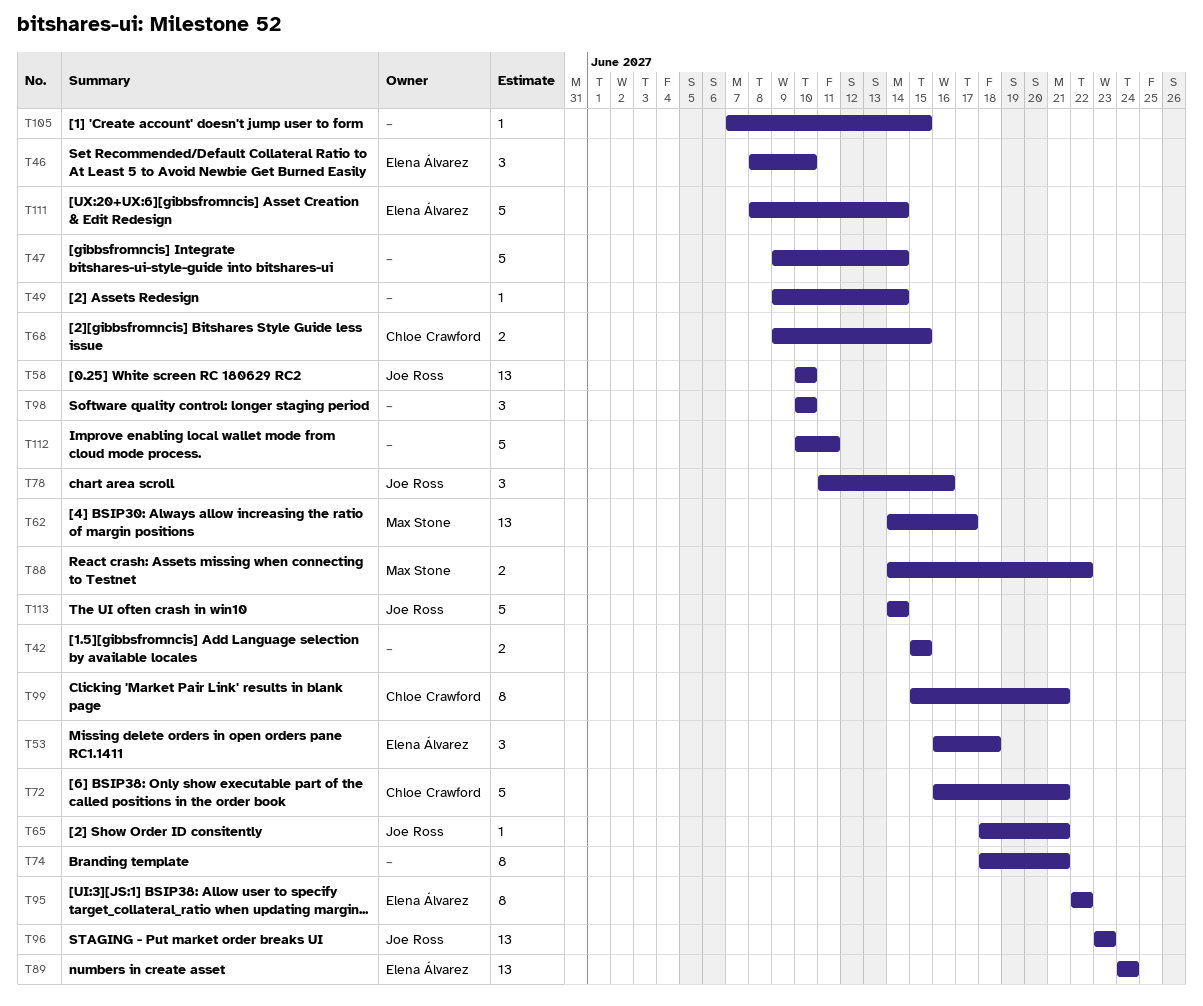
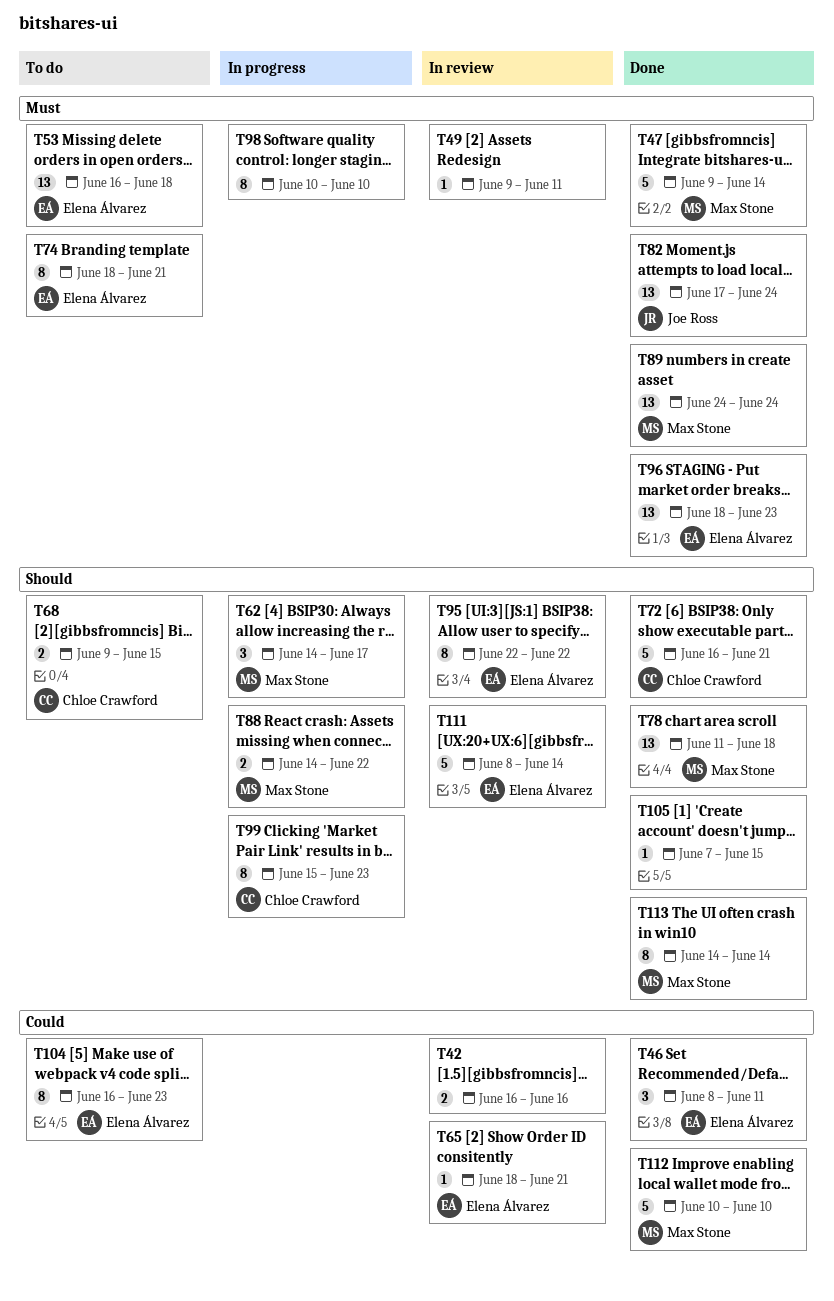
T42, start: Jun 15 -> Jun 16
T42, due: Jun 15 -> Jun 16
T46, due: Jun 10 -> Jun 11
T47, owner: none -> Max Stone
T49, due: Jun 14 -> Jun 11
T53, estimate: 3 -> 13
T58: present -> none
T62, estimate: 13 -> 3
T65, owner: Joe Ross -> Elena Álvarez
T74, owner: none -> Elena Álvarez
T78, owner: Joe Ross -> Max Stone
T78, estimate: 3 -> 13
T78, due: Jun 16 -> Jun 18
T82: none -> present
T89, owner: Elena Álvarez -> Max Stone
T96, owner: Joe Ross -> Elena Álvarez
T96, start: Jun 23 -> Jun 18
T98, estimate: 3 -> 8
T99, due: Jun 21 -> Jun 23
T104: none -> present
T112, owner: none -> Max Stone
T112, due: Jun 11 -> Jun 10
T113, owner: Joe Ross -> Max Stone
T113, estimate: 5 -> 8

